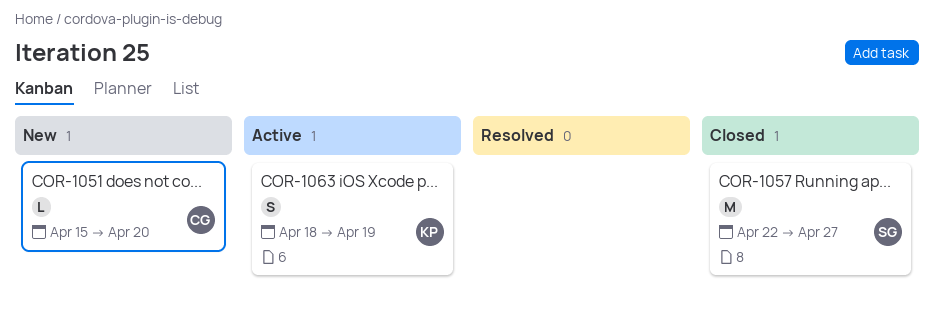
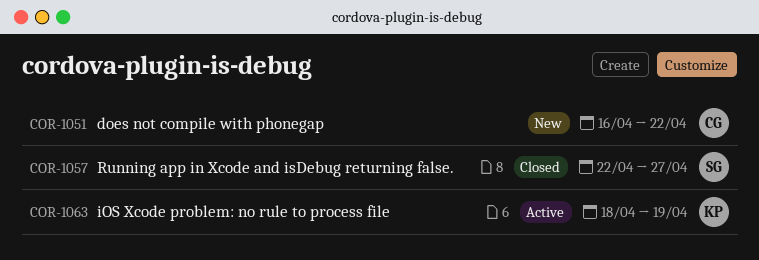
COR-1051, start: Apr 15 -> Apr 16
COR-1051, due: Apr 20 -> Apr 22

